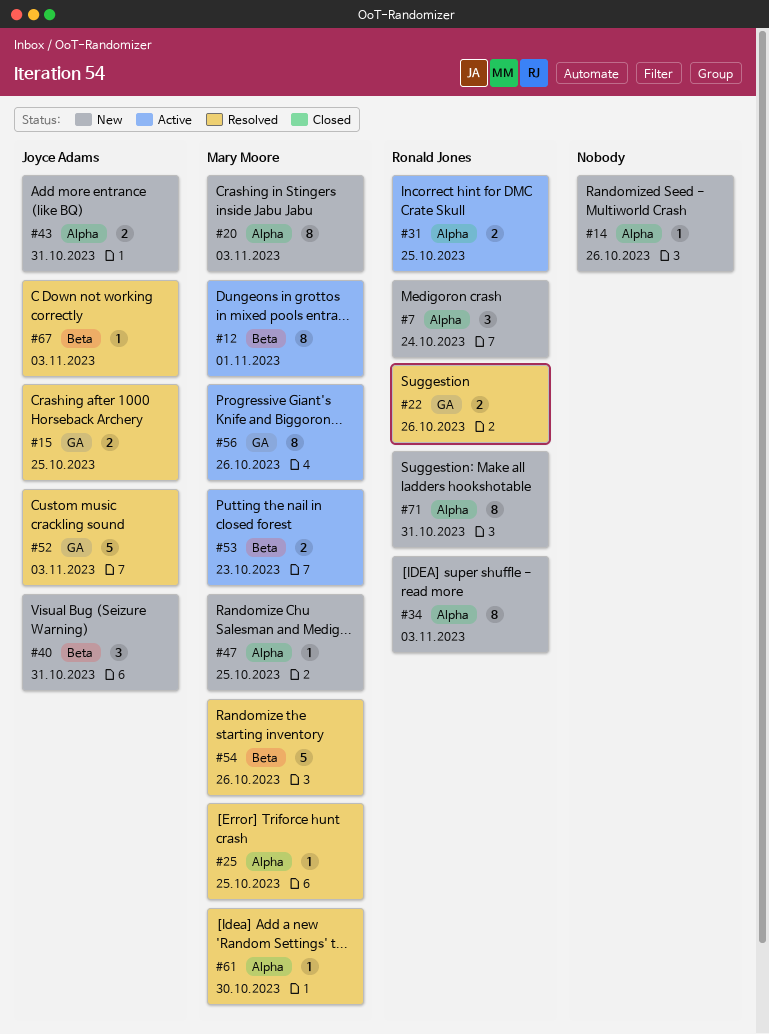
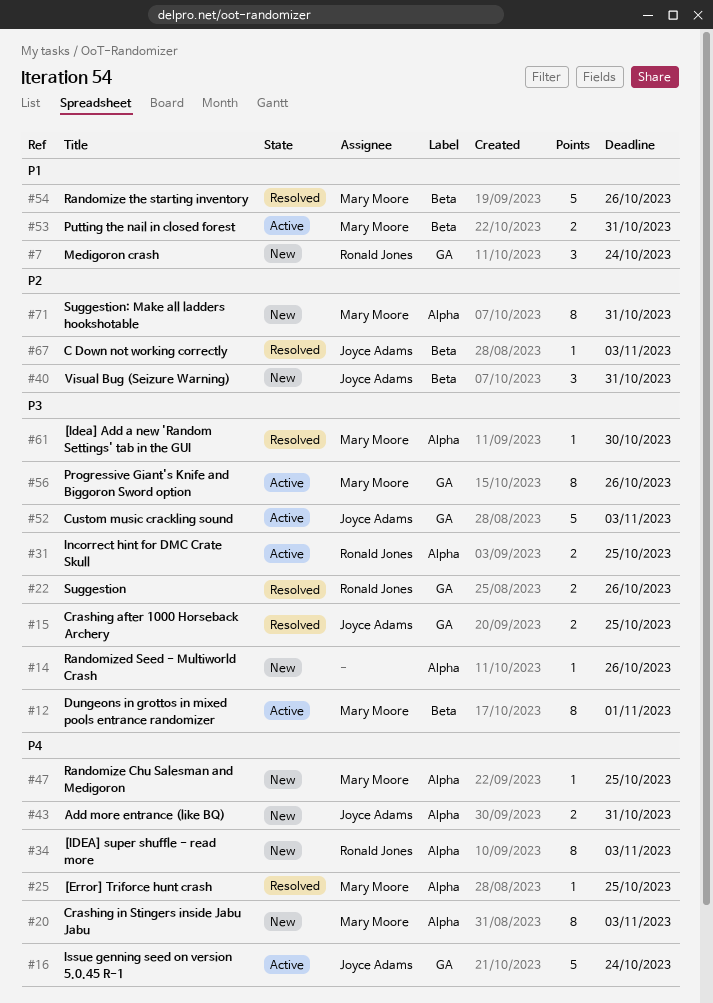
#7, label: Alpha -> GA
#16: none -> present
#52, status: Resolved -> Active
#53, due: Oct 23 -> Oct 31
#71, owner: Ronald Jones -> Mary Moore

